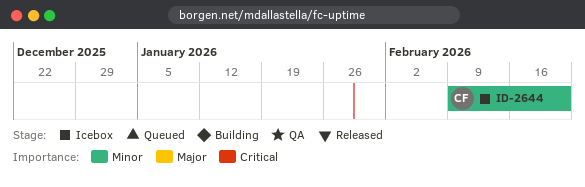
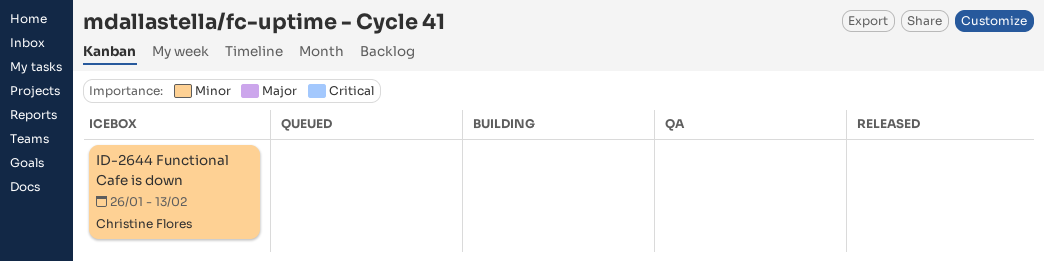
ID-2644, start: Feb 9 -> Jan 26
ID-2644, due: Feb 20 -> Feb 13

